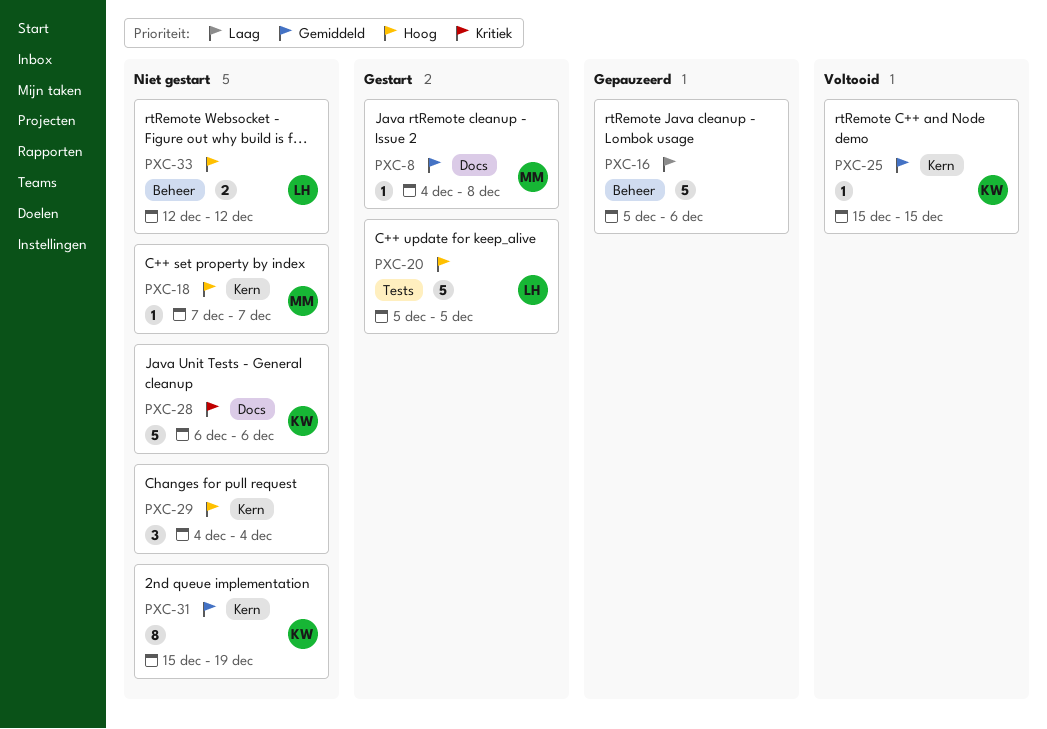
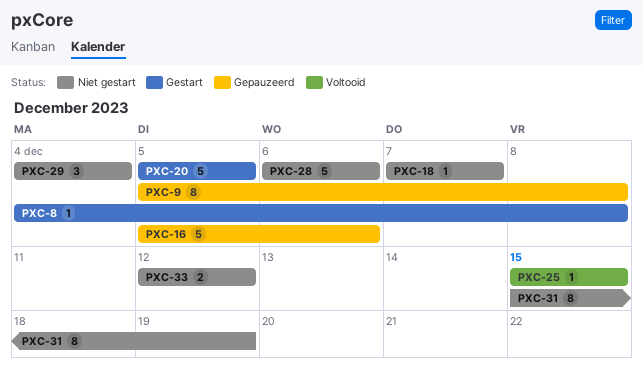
PXC-9: none -> present

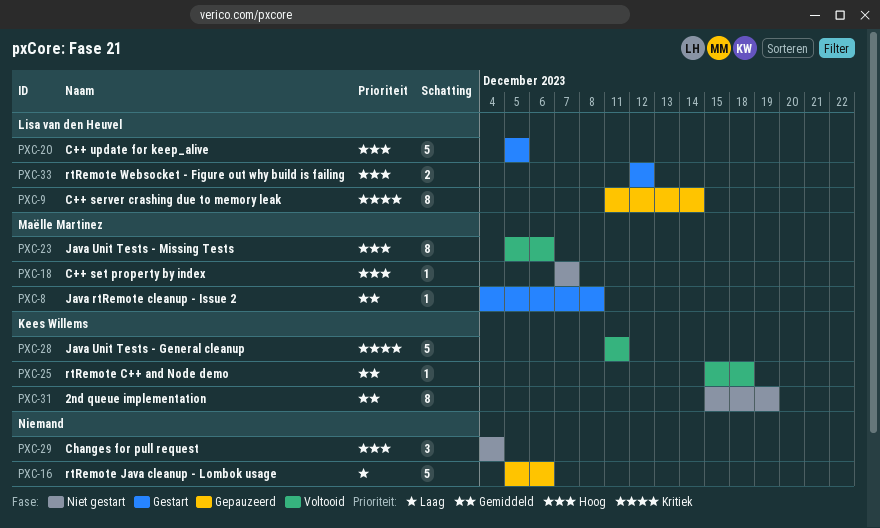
PXC-9, start: Dec 5 -> Dec 11
PXC-9, due: Dec 8 -> Dec 14
PXC-23: none -> present
PXC-25, due: Dec 15 -> Dec 18
PXC-28, status: Niet gestart -> Voltooid
PXC-28, start: Dec 6 -> Dec 11
PXC-28, due: Dec 6 -> Dec 11
PXC-33, status: Niet gestart -> Gestart

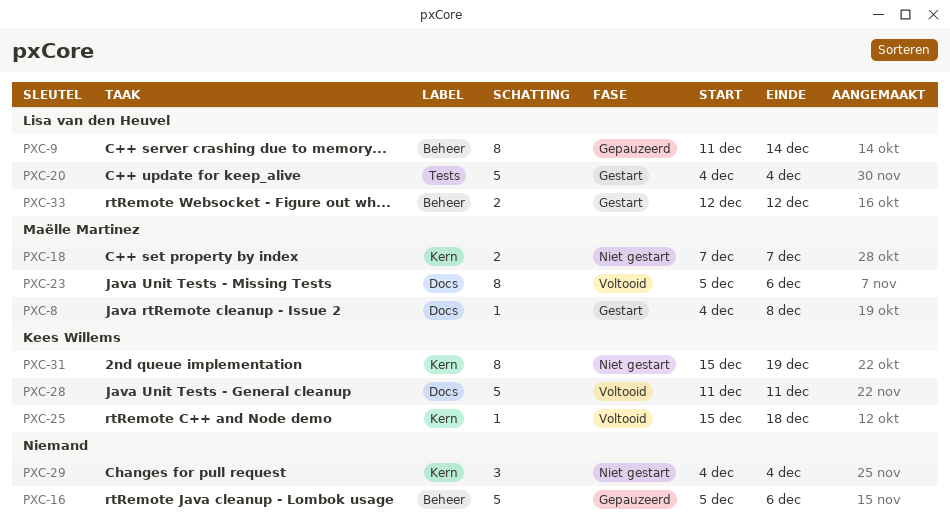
PXC-18, estimate: 1 -> 2
PXC-20, start: Dec 5 -> Dec 4
PXC-20, due: Dec 5 -> Dec 4

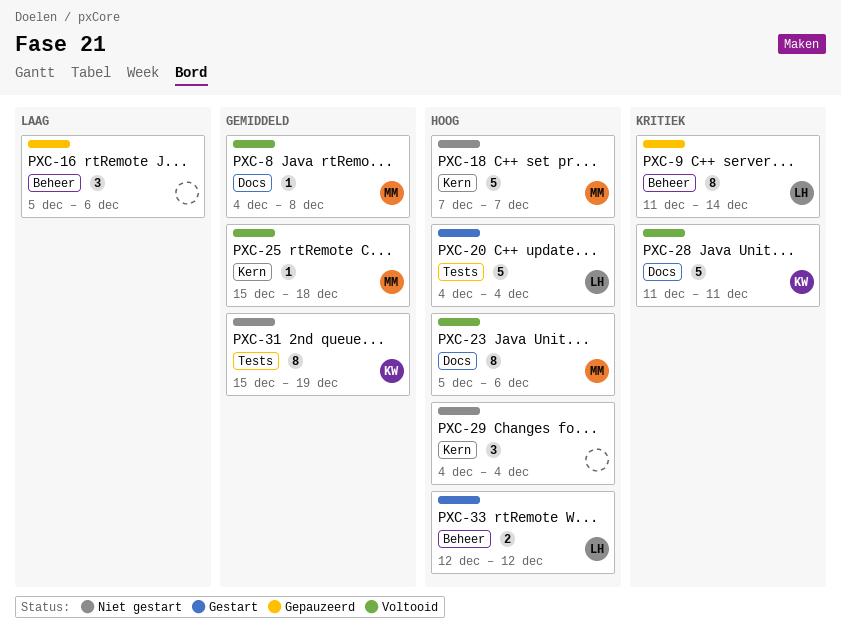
PXC-8, status: Gestart -> Voltooid
PXC-16, estimate: 5 -> 3
PXC-18, estimate: 2 -> 5
PXC-25, owner: Kees Willems -> Maëlle Martinez
PXC-31, label: Kern -> Tests

